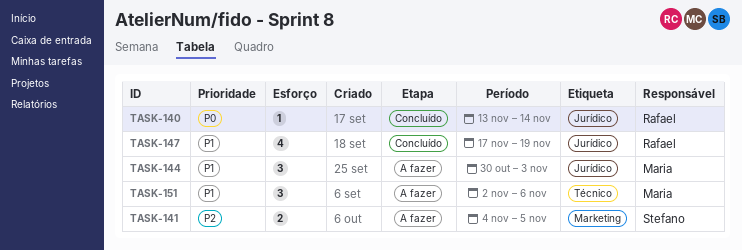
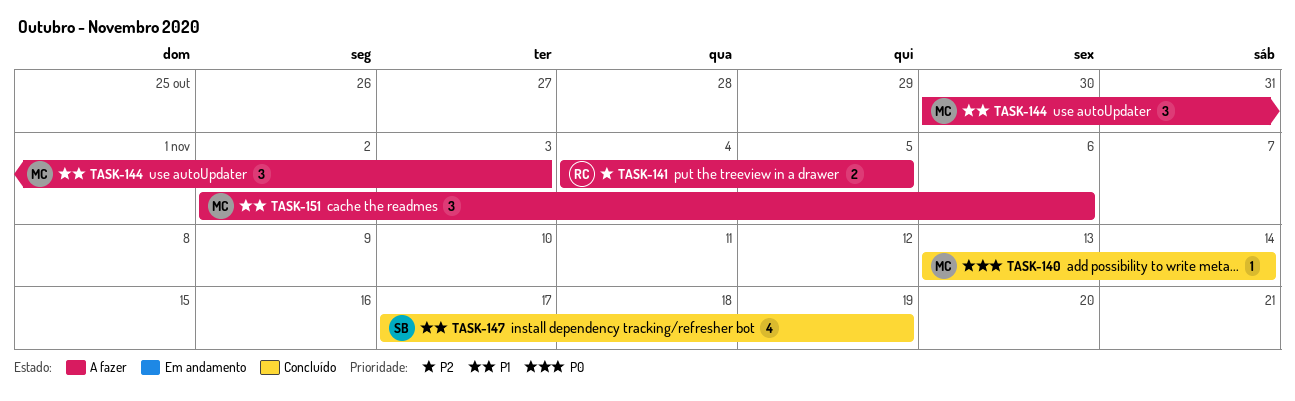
TASK-140, owner: Rafael -> Maria
TASK-141, owner: Stefano -> Rafael
TASK-147, owner: Rafael -> Stefano

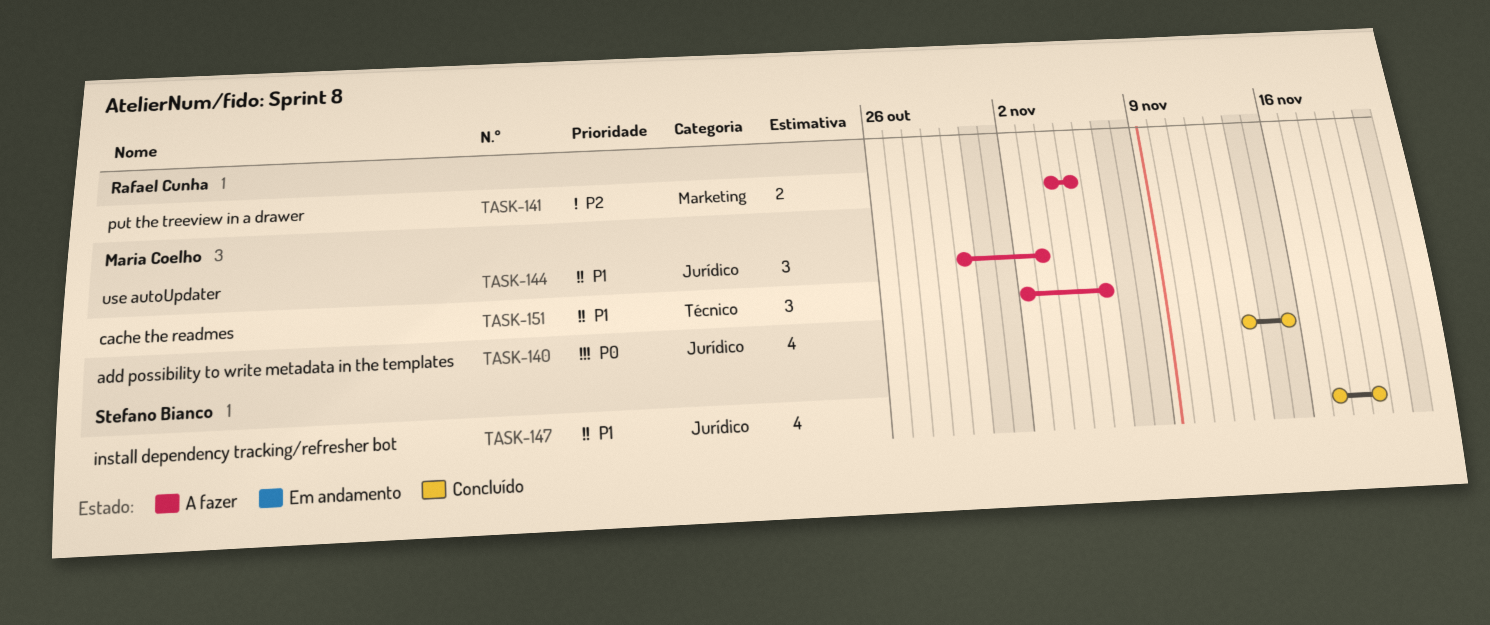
TASK-140, estimate: 1 -> 4
TASK-140, due: Nov 14 -> Nov 15

